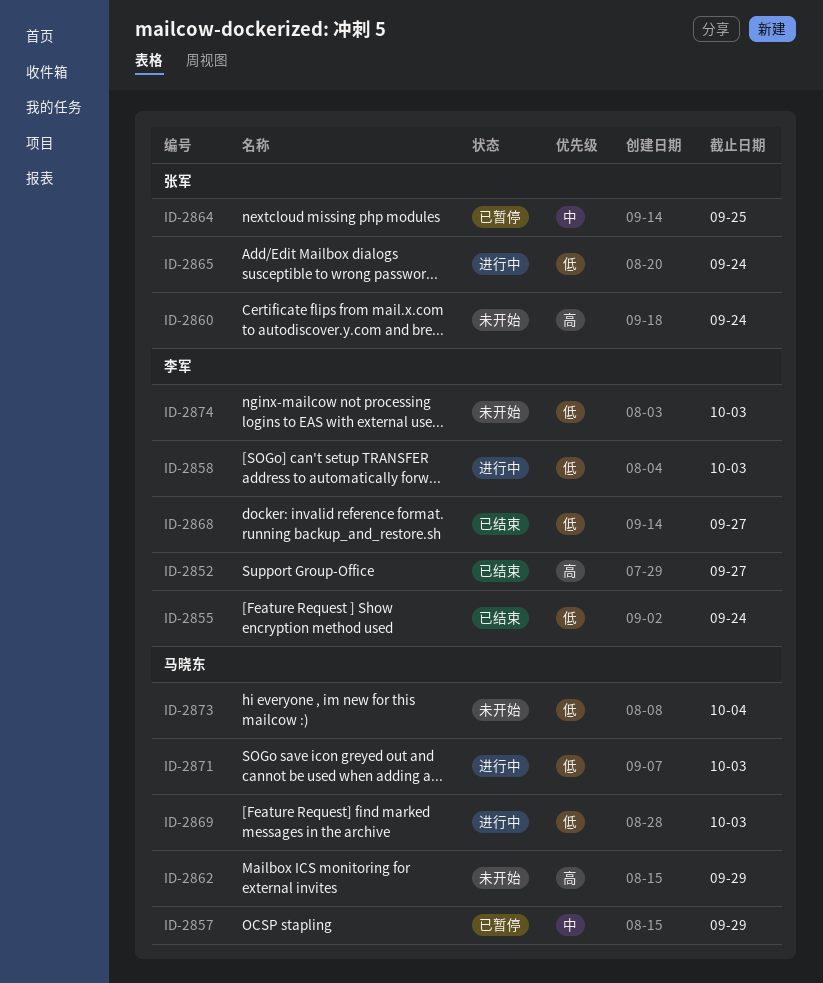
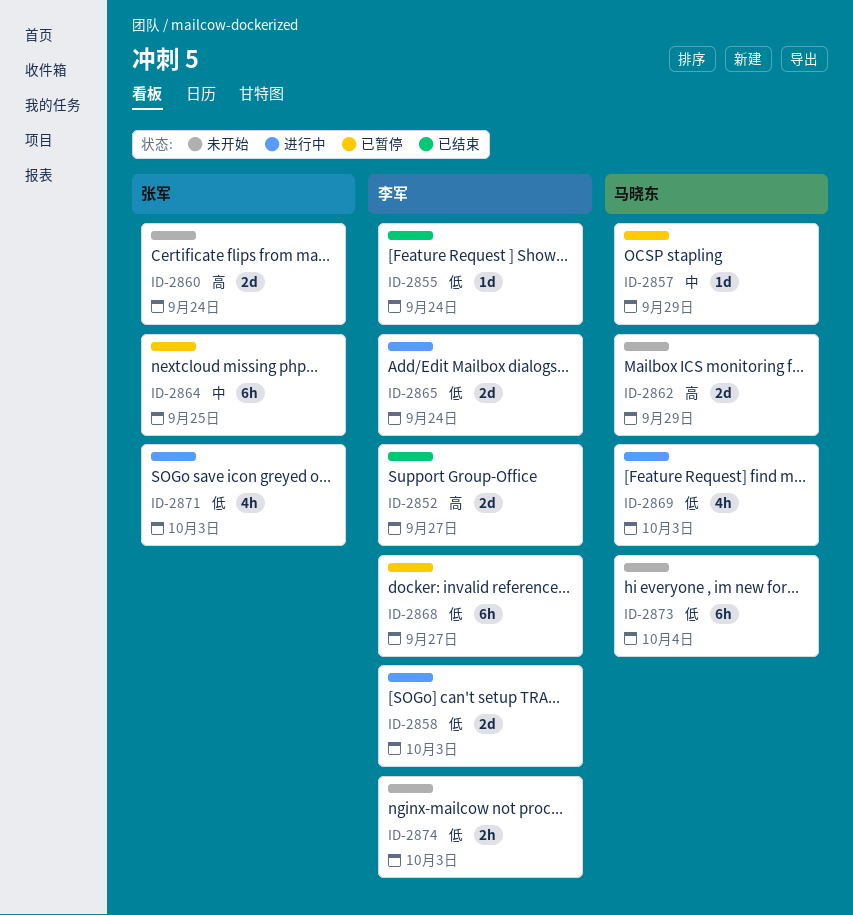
ID-2865, owner: 张军 -> 李军
ID-2868, status: 已结束 -> 已暂停
ID-2871, owner: 马晓东 -> 张军

